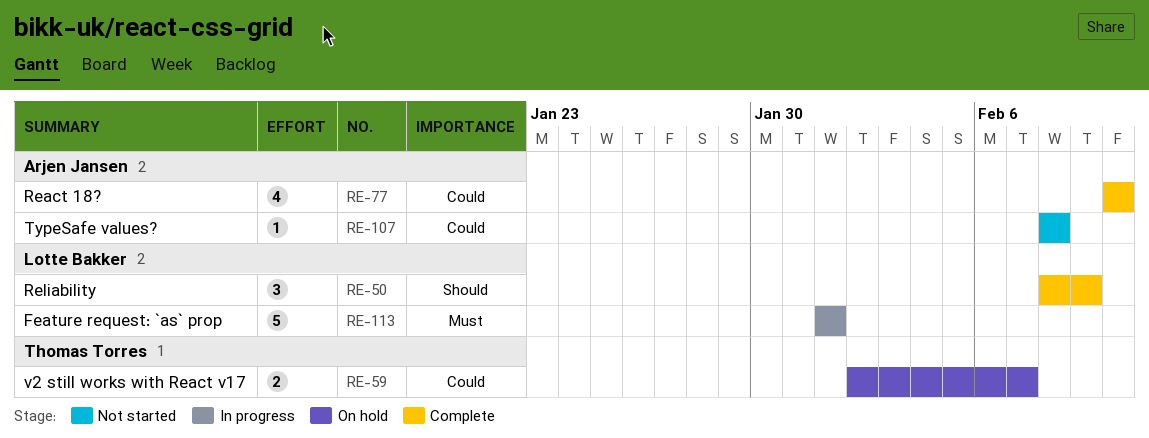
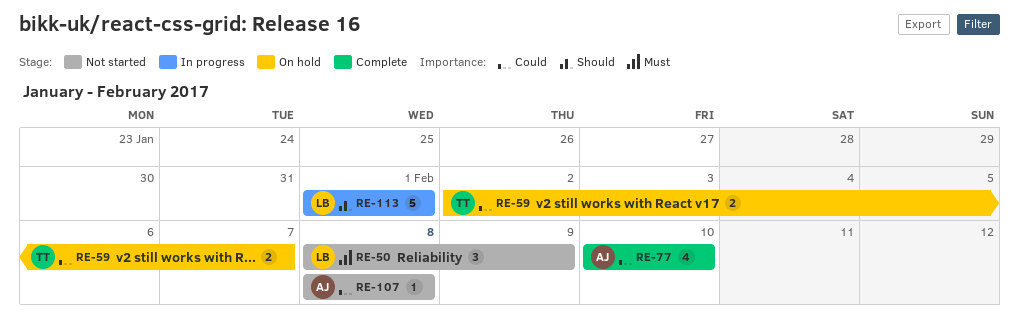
RE-50, status: Complete -> Not started
RE-50, priority: Should -> Must
RE-113, priority: Must -> Should

